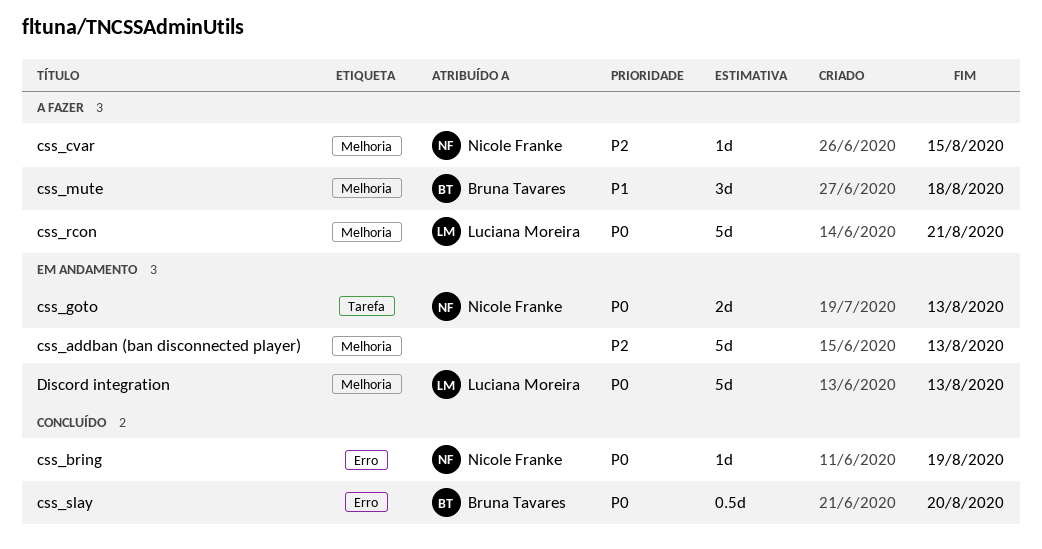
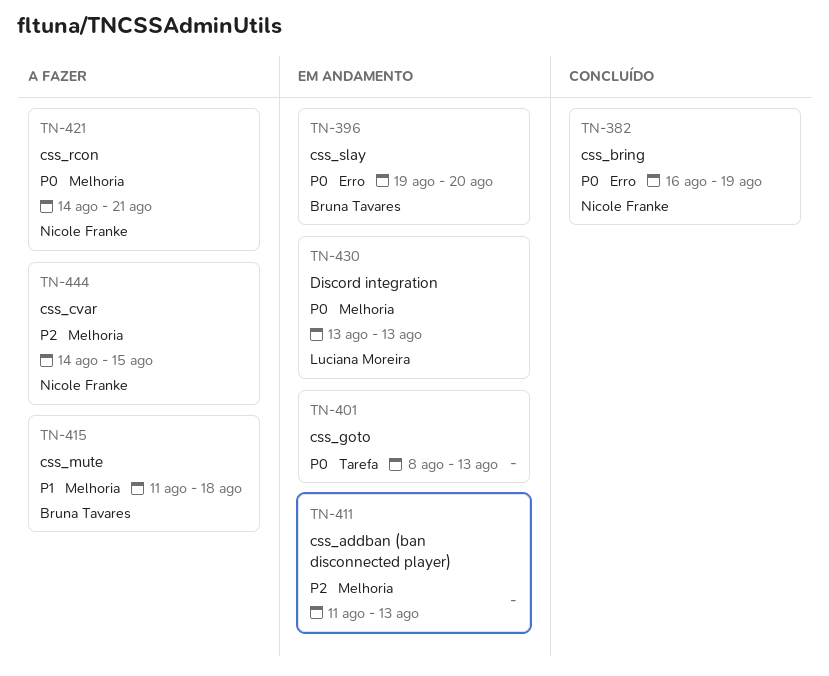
css_goto, owner: Nicole Franke -> none
css_rcon, owner: Luciana Moreira -> Nicole Franke
css_slay, status: Concluído -> Em andamento

